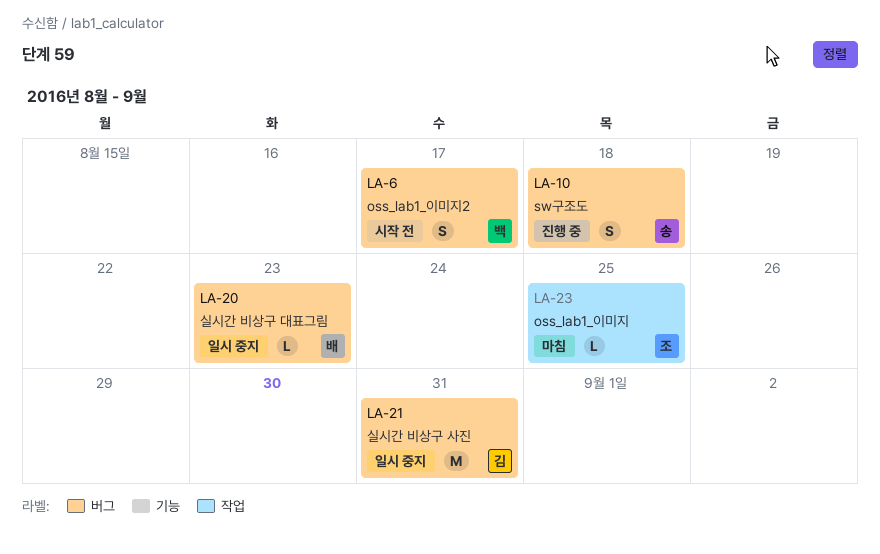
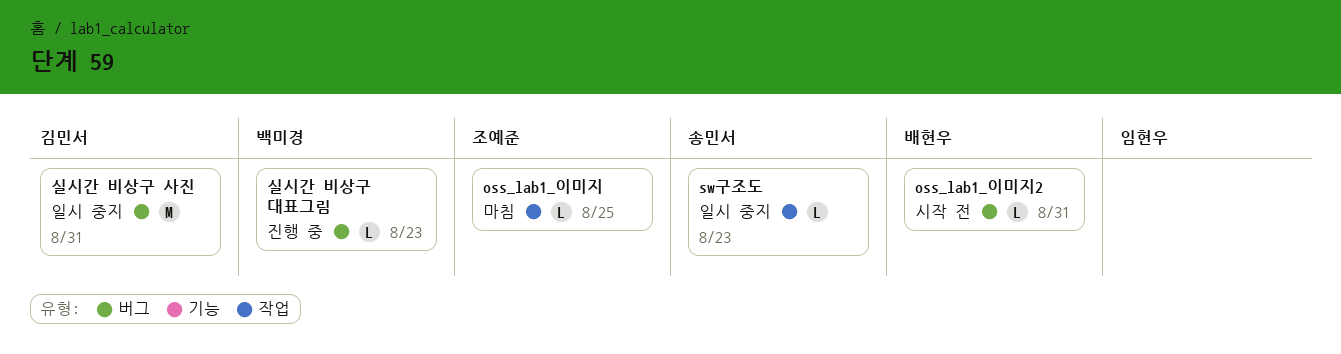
oss_lab1_이미지2, owner: 백미경 -> 배현우
oss_lab1_이미지2, estimate: S -> L
oss_lab1_이미지2, due: Aug 17 -> Aug 31
sw구조도, status: 진행 중 -> 일시 중지
sw구조도, label: 버그 -> 작업
sw구조도, estimate: S -> L
sw구조도, due: Aug 18 -> Aug 23
실시간 비상구 대표그림, status: 일시 중지 -> 진행 중
실시간 비상구 대표그림, owner: 배현우 -> 백미경

